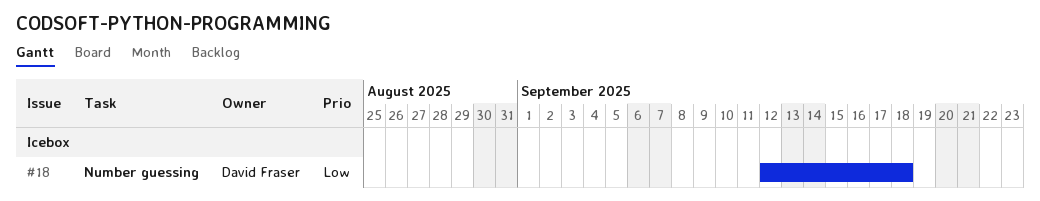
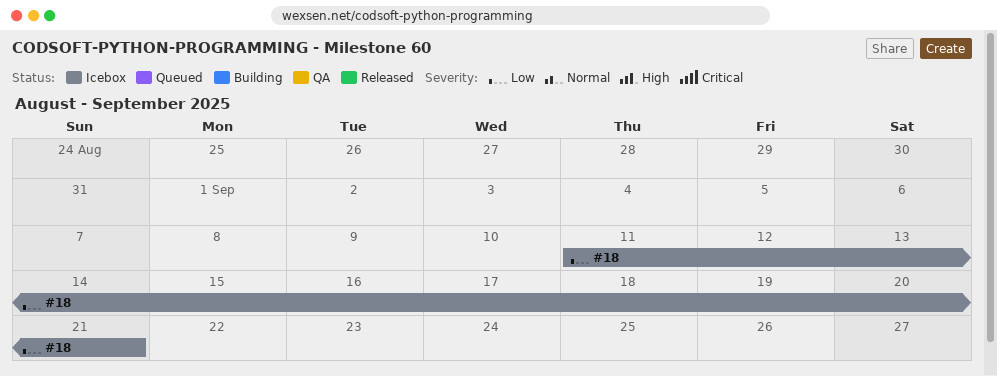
#18, start: Sep 12 -> Sep 11
#18, due: Sep 18 -> Sep 21

